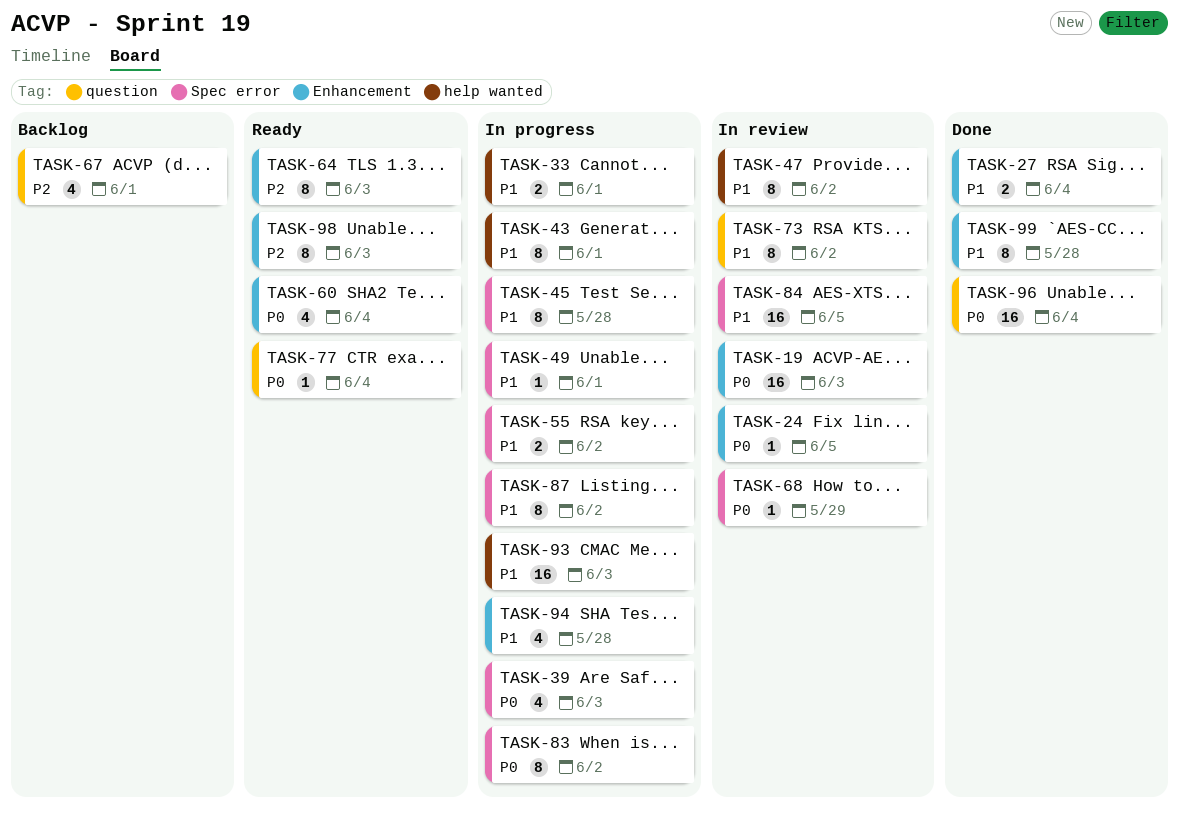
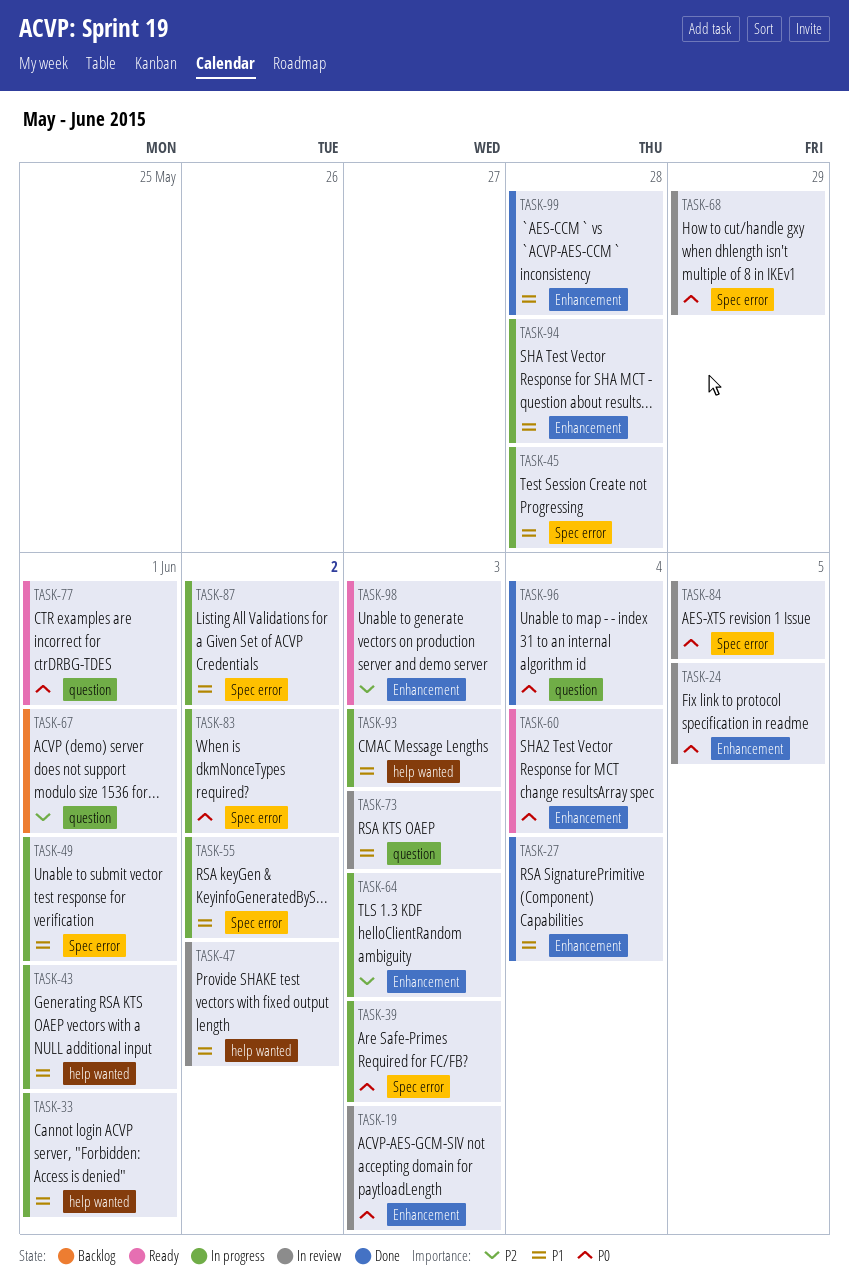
TASK-64, status: Ready -> In progress
TASK-73, due: Jun 2 -> Jun 3
TASK-77, due: Jun 4 -> Jun 1
TASK-84, priority: P1 -> P0

